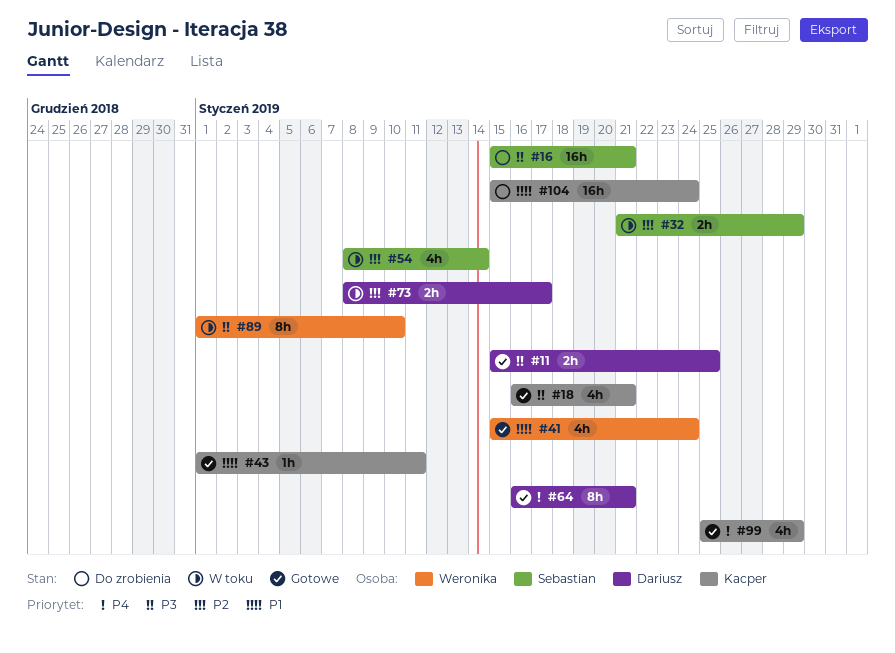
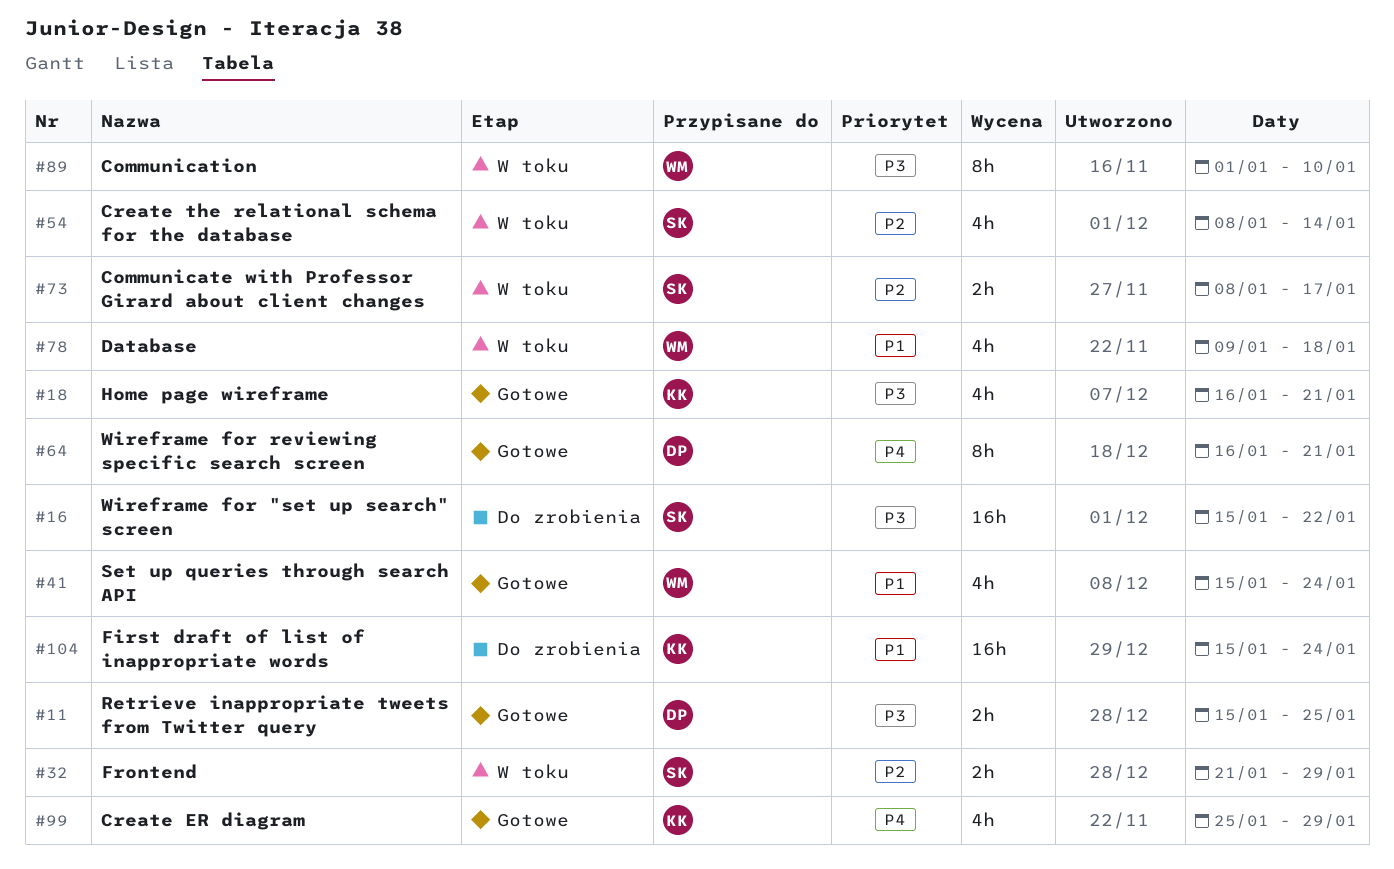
#16, due: Jan 21 -> Jan 22
#43: present -> none
#73, owner: Dariusz -> Sebastian
#78: none -> present

